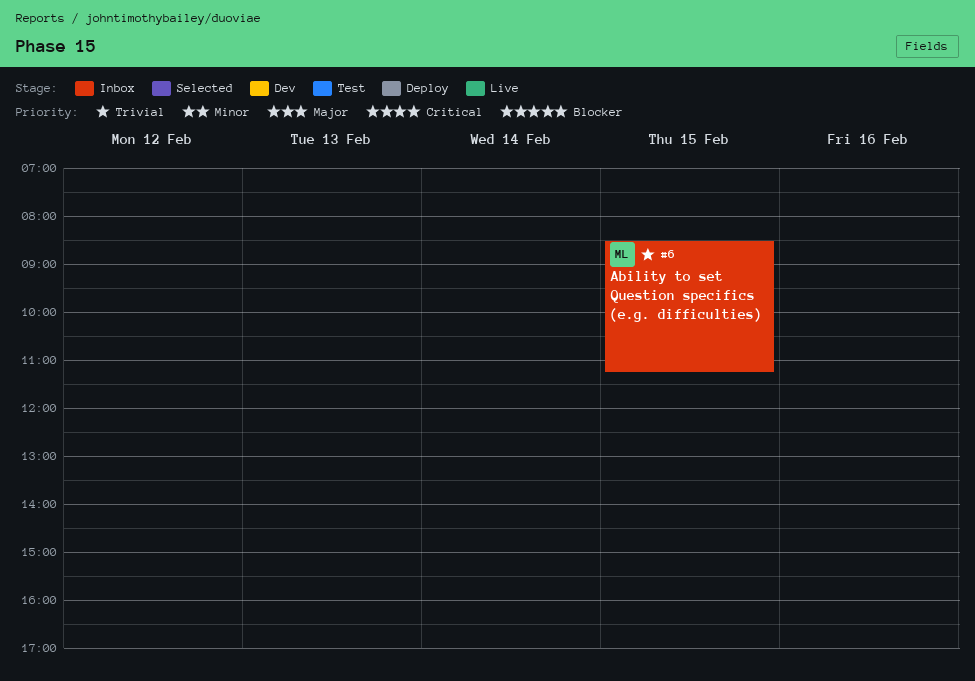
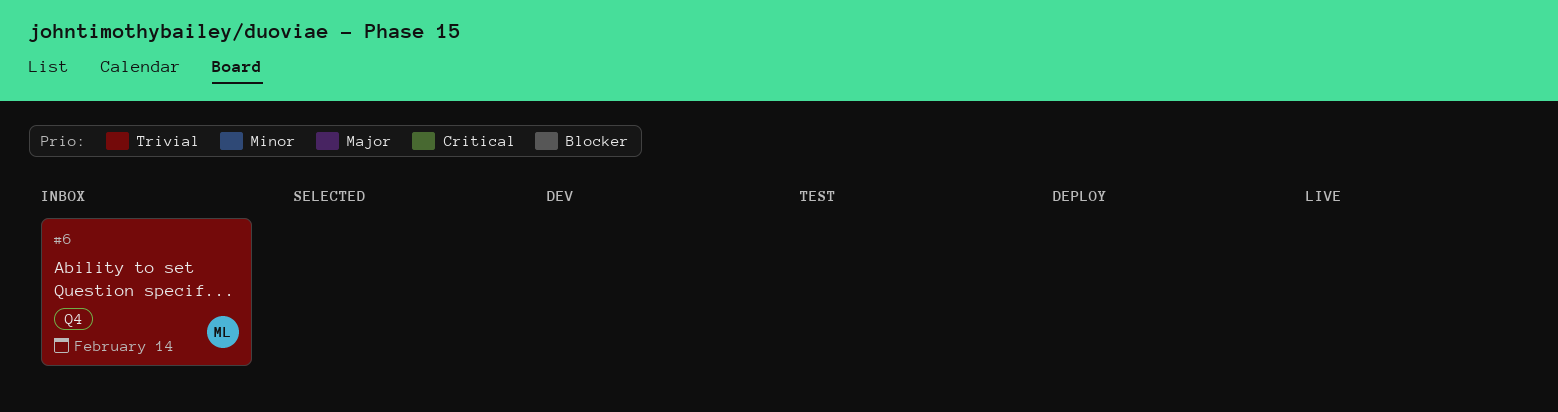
#6, day: Feb 15 -> Feb 14

